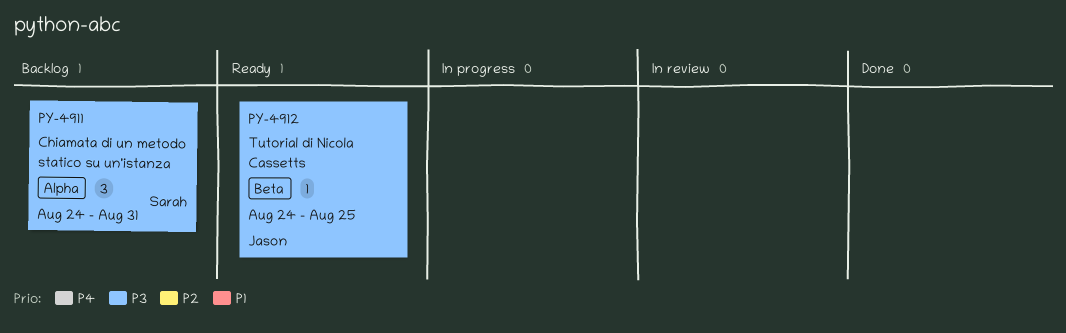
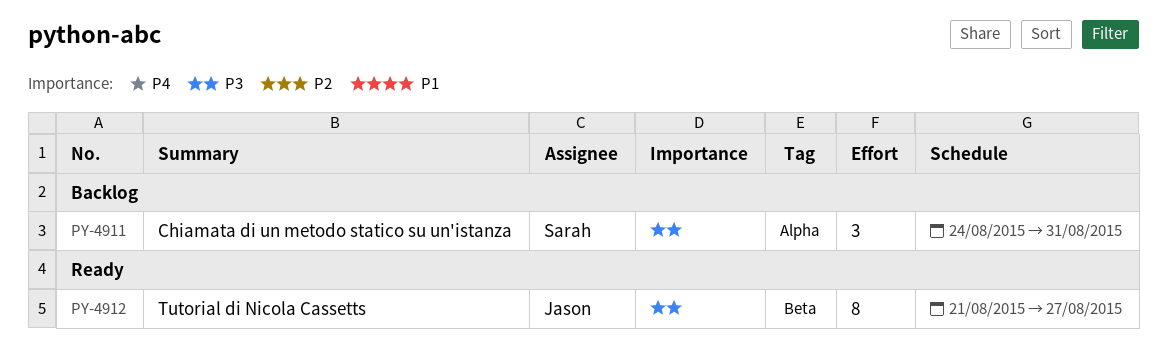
PY-4912, estimate: 1 -> 8
PY-4912, start: Aug 24 -> Aug 21
PY-4912, due: Aug 25 -> Aug 27

